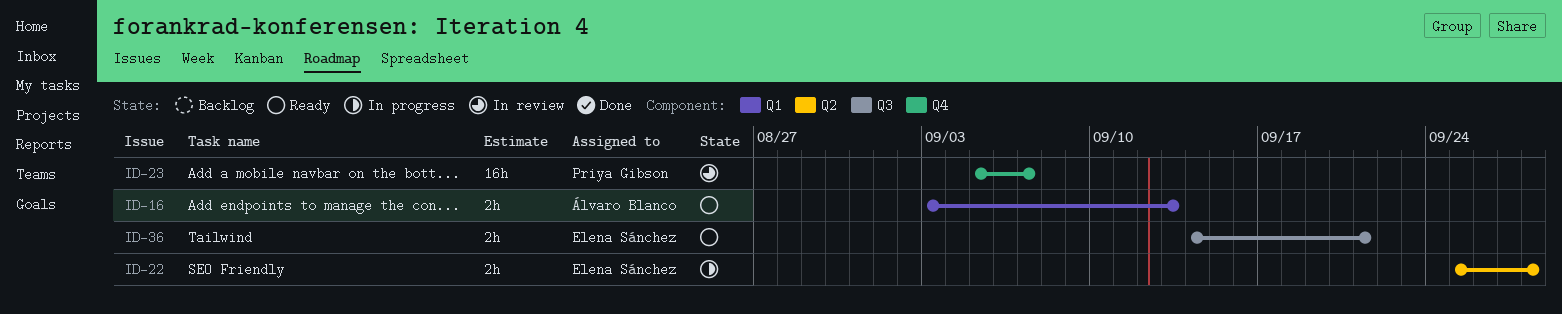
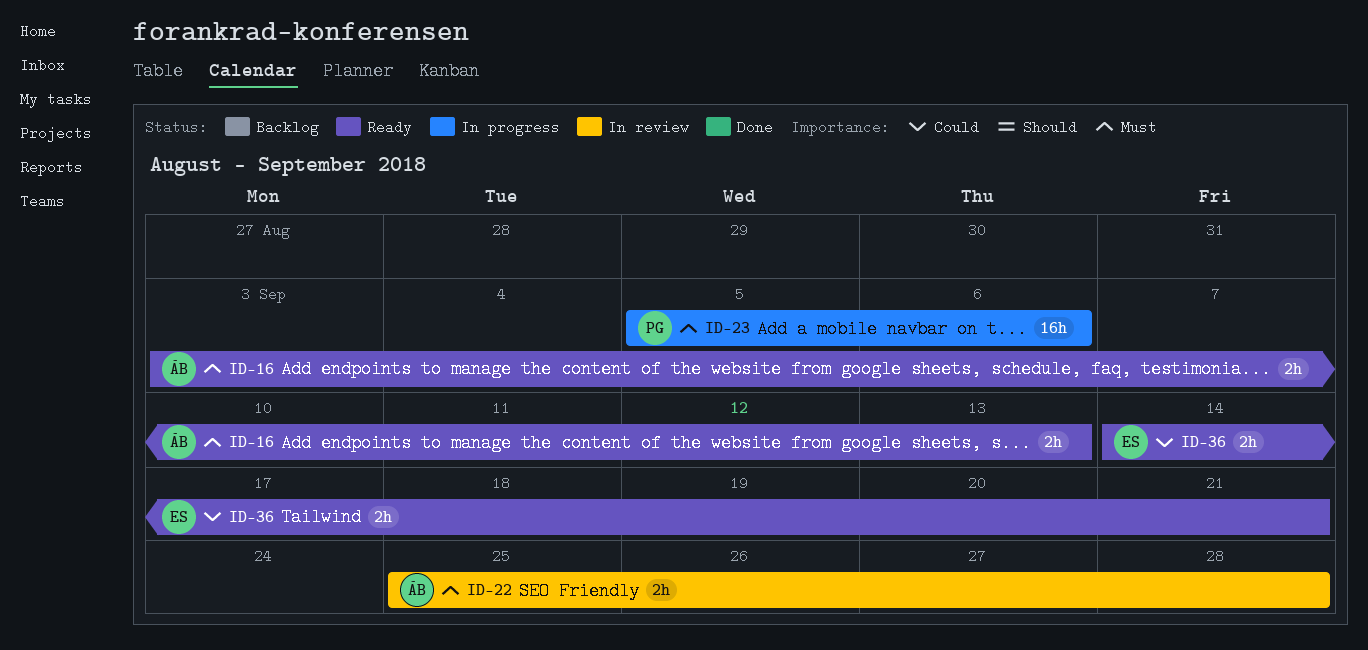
ID-22, status: In progress -> In review
ID-22, owner: Elena Sánchez -> Álvaro Blanco
ID-23, status: In review -> In progress
ID-23, due: Sep 7 -> Sep 6

